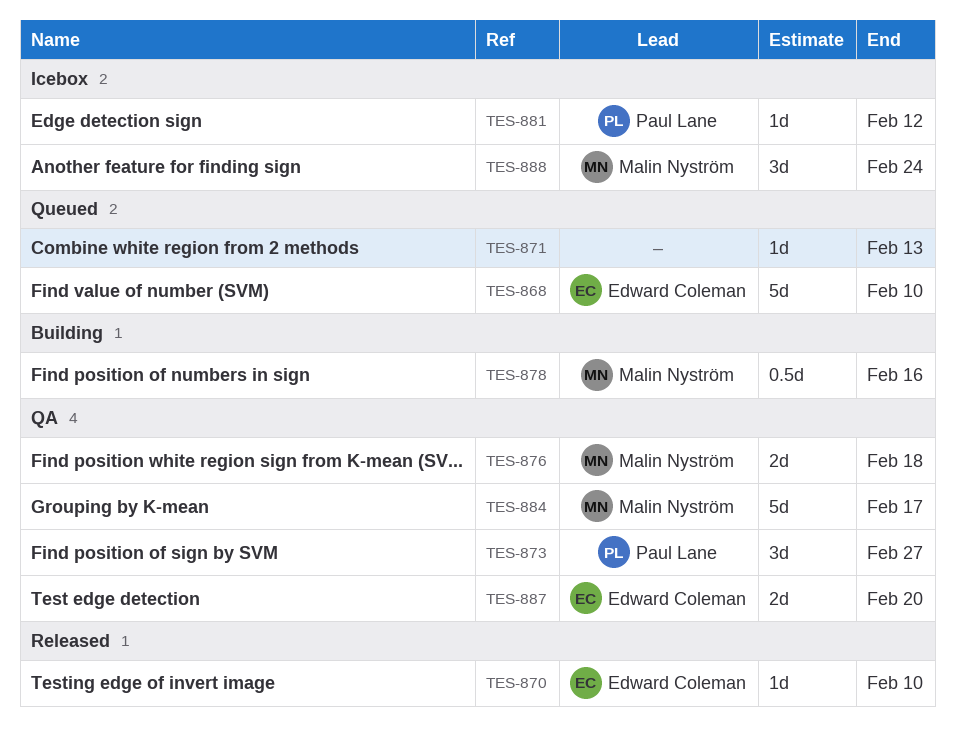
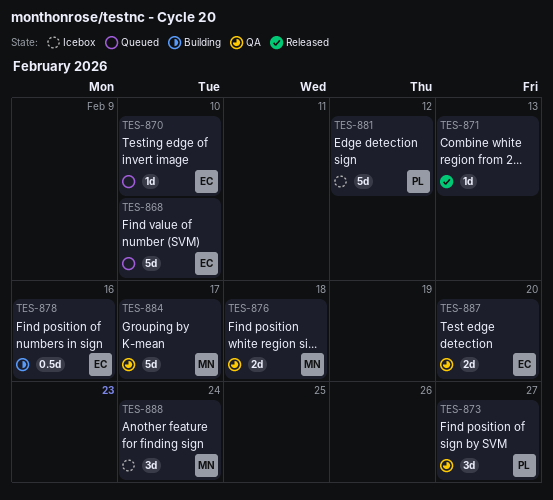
TES-870, status: Released -> Queued
TES-871, status: Queued -> Released
TES-878, owner: Malin Nyström -> Edward Coleman
TES-881, estimate: 1d -> 5d

